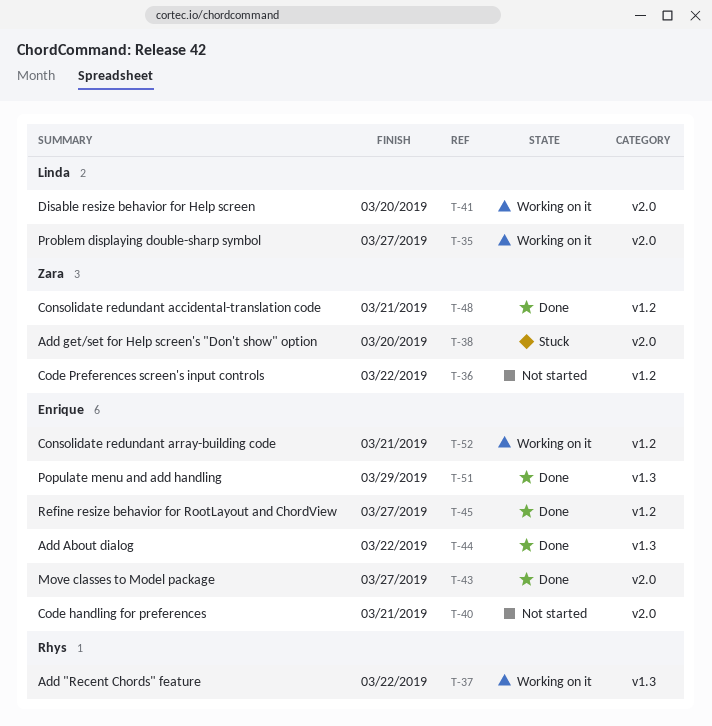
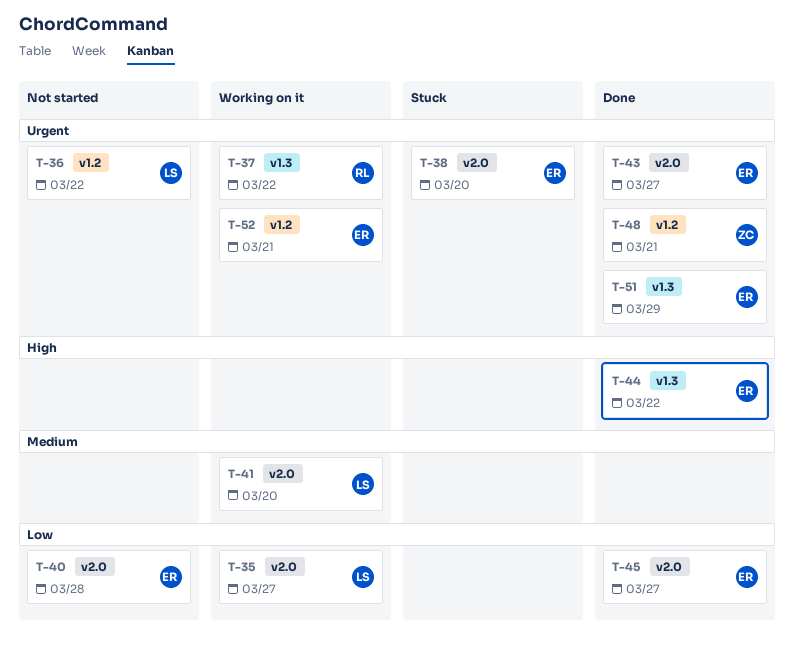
T-36, owner: Zara -> Linda
T-38, owner: Zara -> Enrique
T-40, due: Mar 21 -> Mar 28
T-45, label: v1.2 -> v2.0

